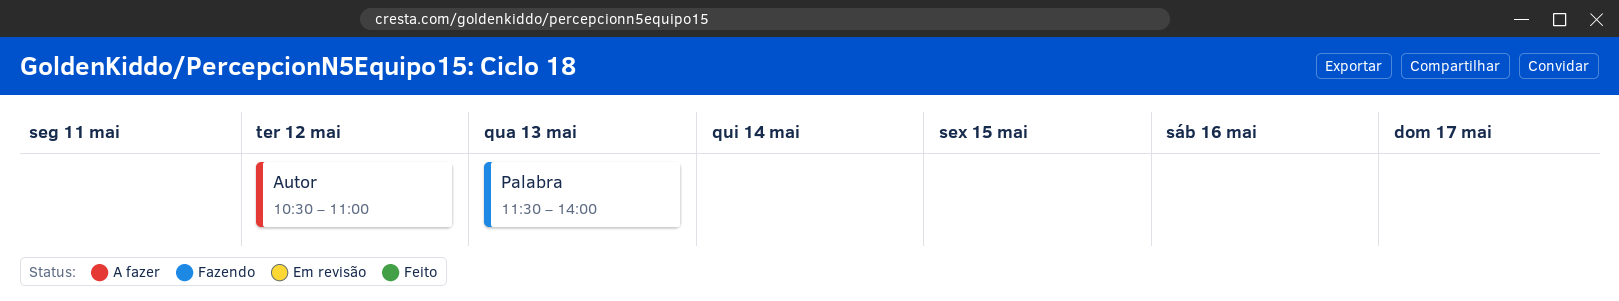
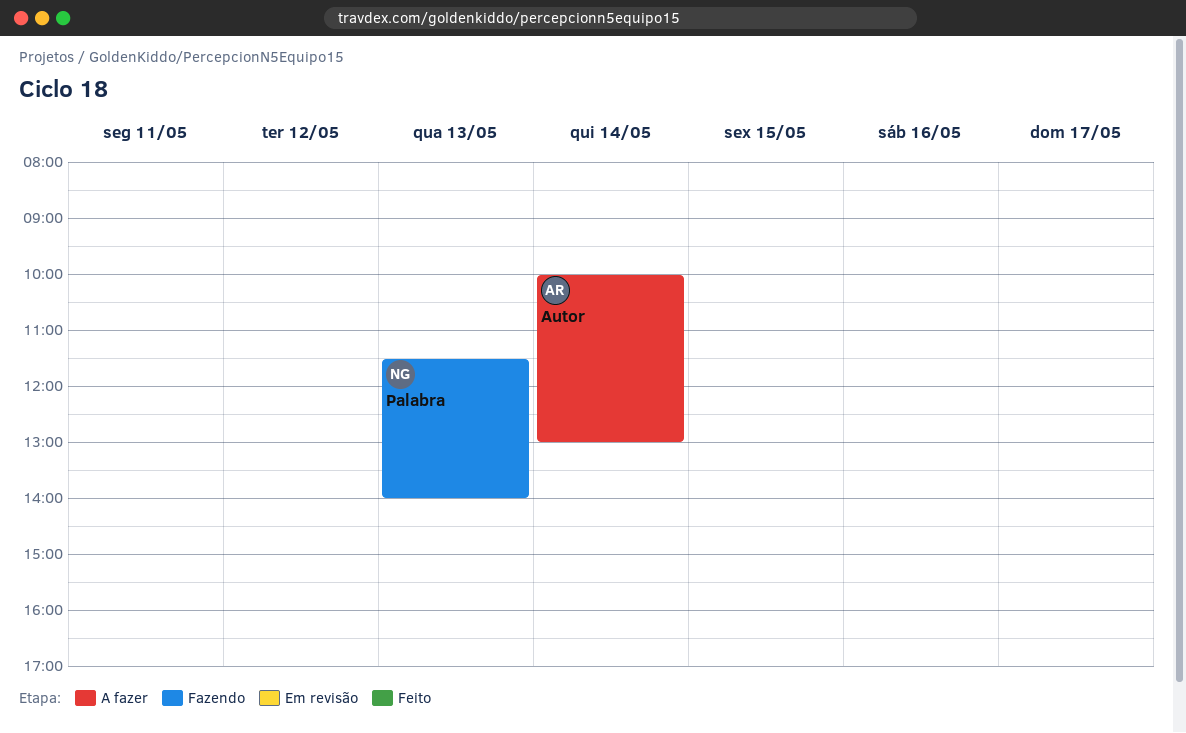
Autor, day: May 12 -> May 14
Autor, begins: 10:30 -> 10:00
Autor, ends: 11:00 -> 13:00

